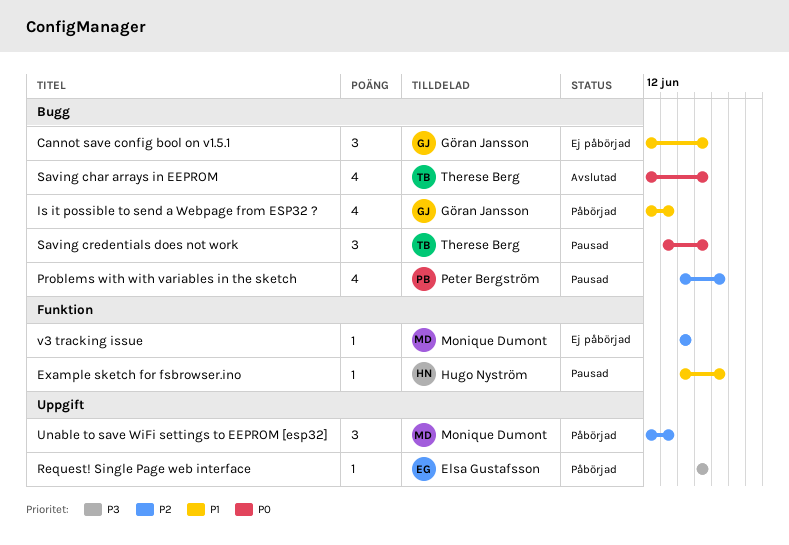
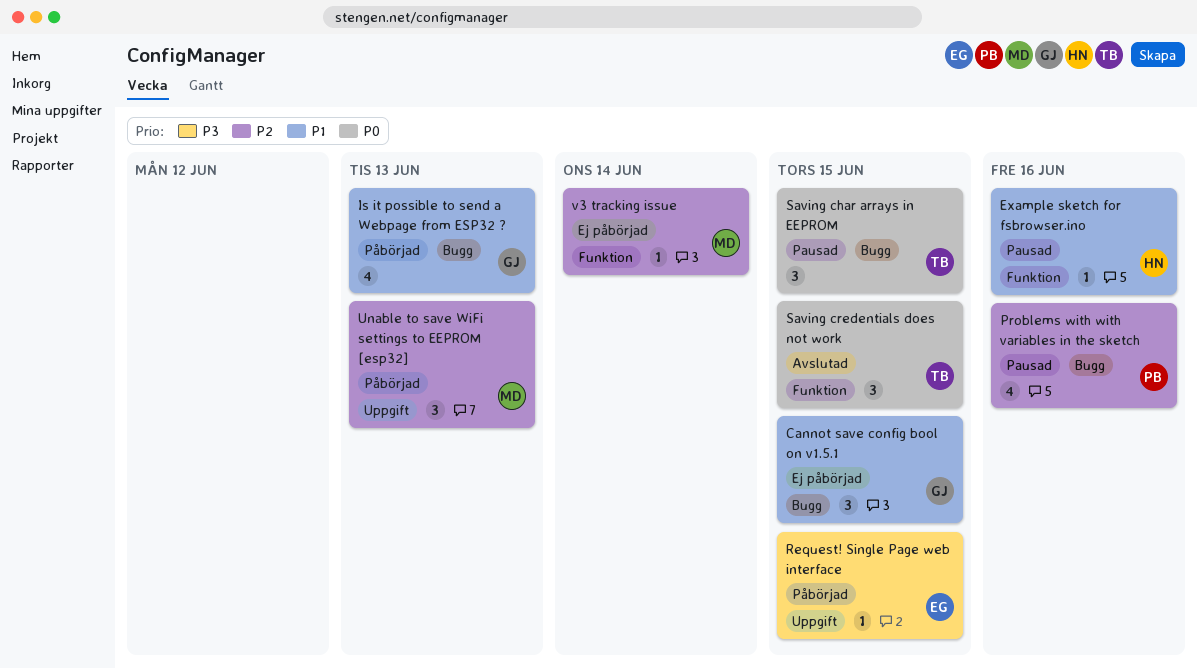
Saving char arrays in EEPROM, status: Avslutad -> Pausad
Saving char arrays in EEPROM, estimate: 4 -> 3
Saving credentials does not work, status: Pausad -> Avslutad
Saving credentials does not work, label: Bugg -> Funktion

